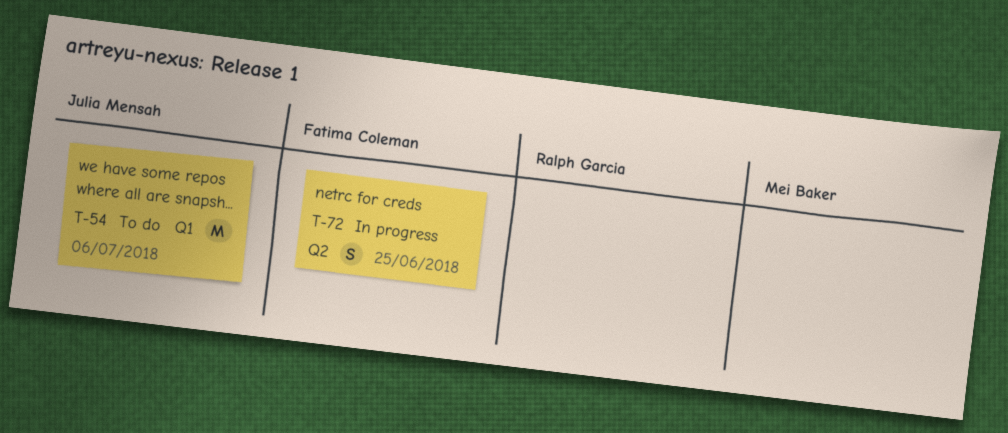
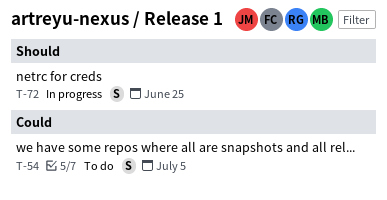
T-54, estimate: M -> S
T-54, due: Jul 6 -> Jul 5

